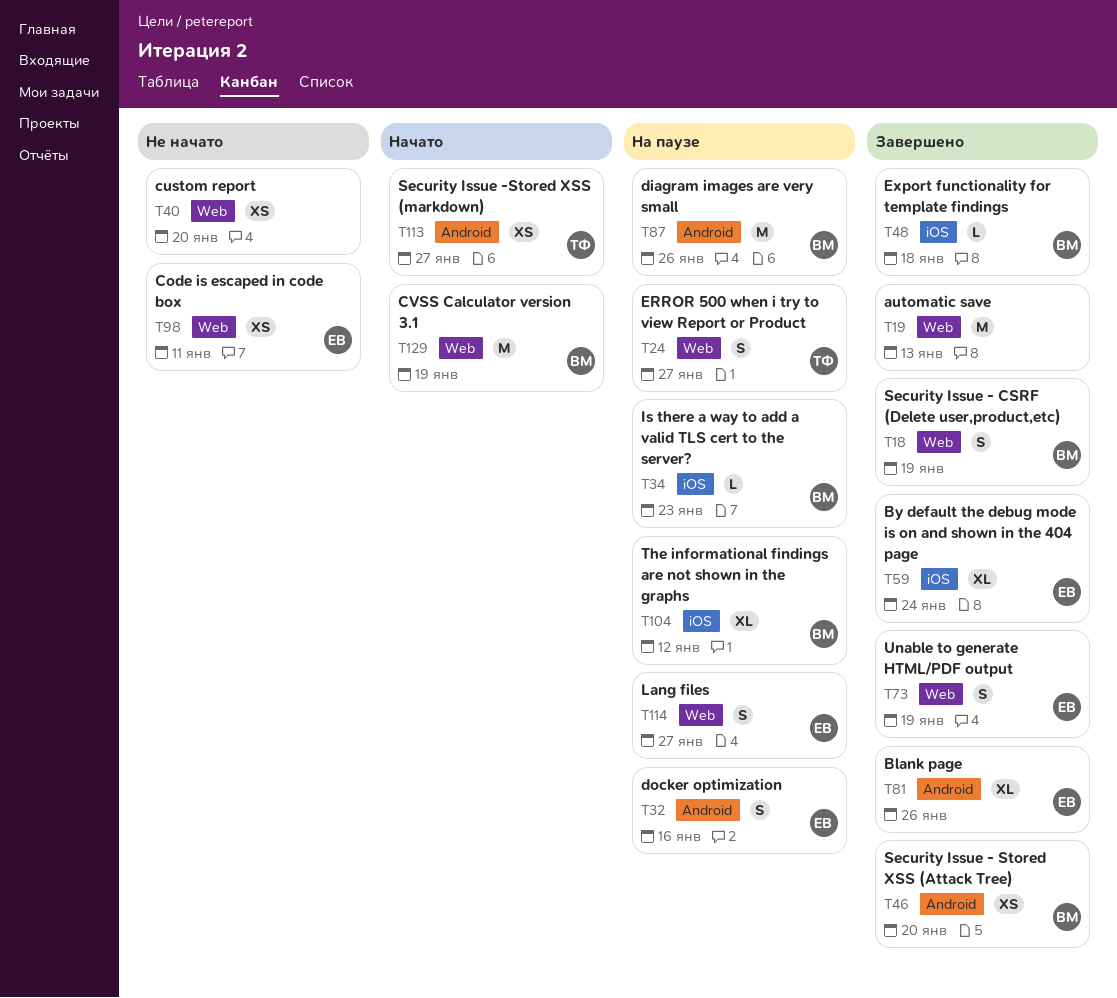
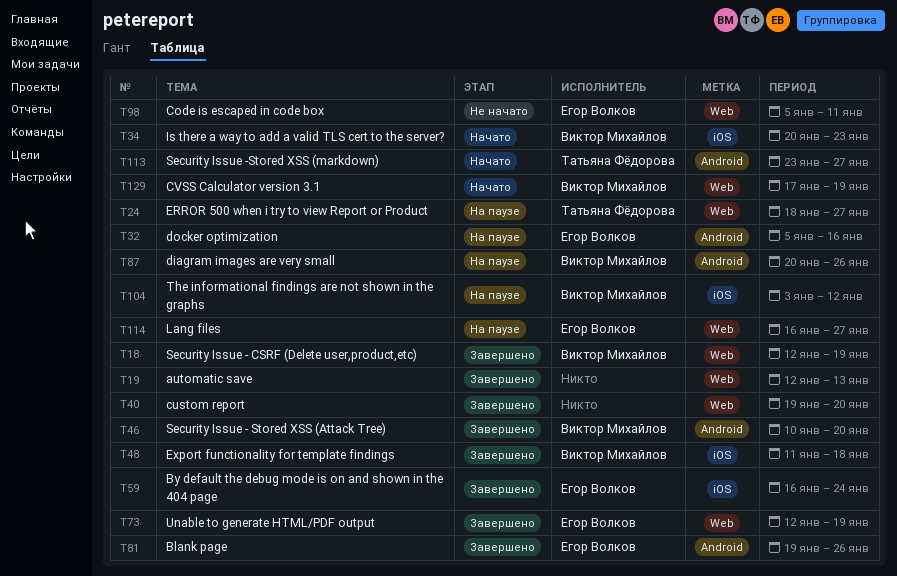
T34, status: На паузе -> Начато
T40, status: Не начато -> Завершено

